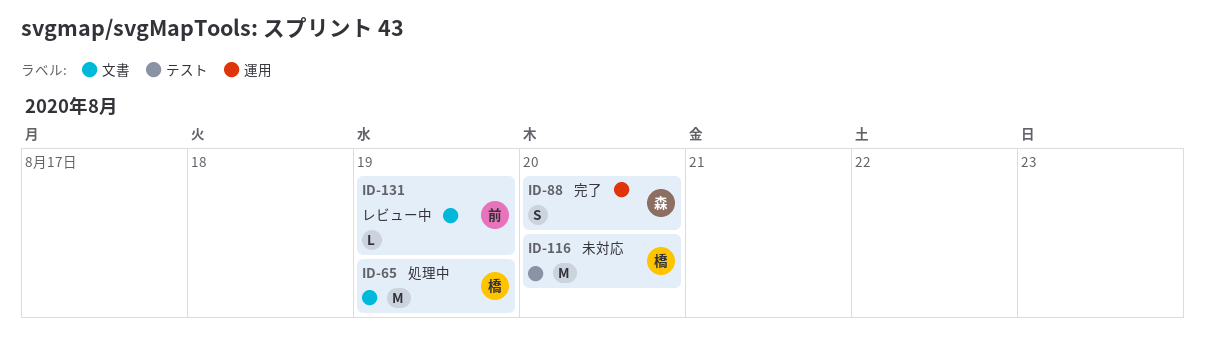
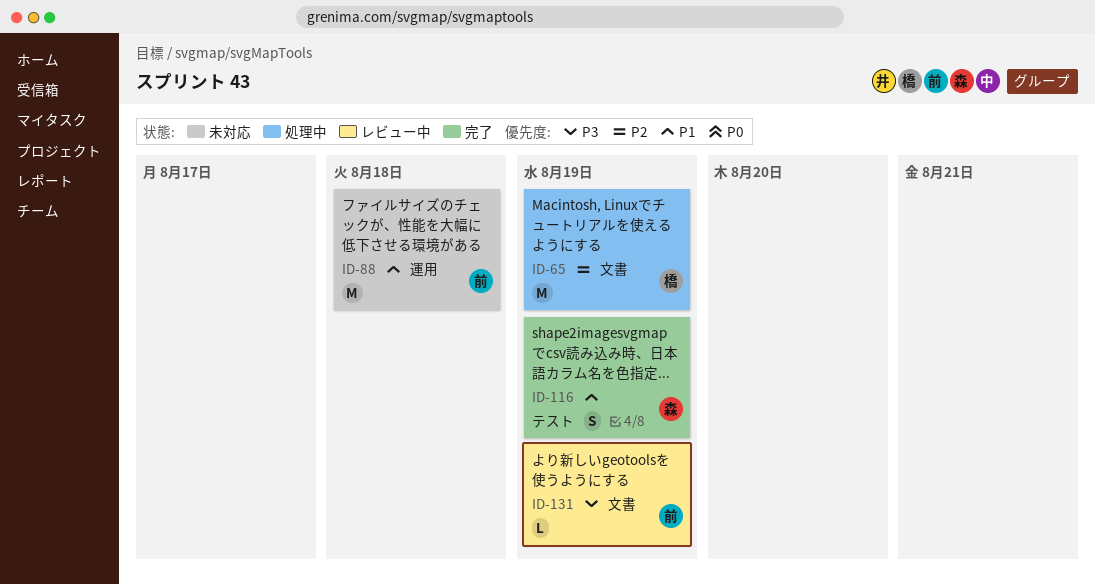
ID-88, status: 完了 -> 未対応
ID-88, owner: 森 -> 前
ID-88, estimate: S -> M
ID-88, due: Aug 20 -> Aug 18
ID-116, status: 未対応 -> 完了
ID-116, owner: 橋 -> 森
ID-116, estimate: M -> S
ID-116, due: Aug 20 -> Aug 19

